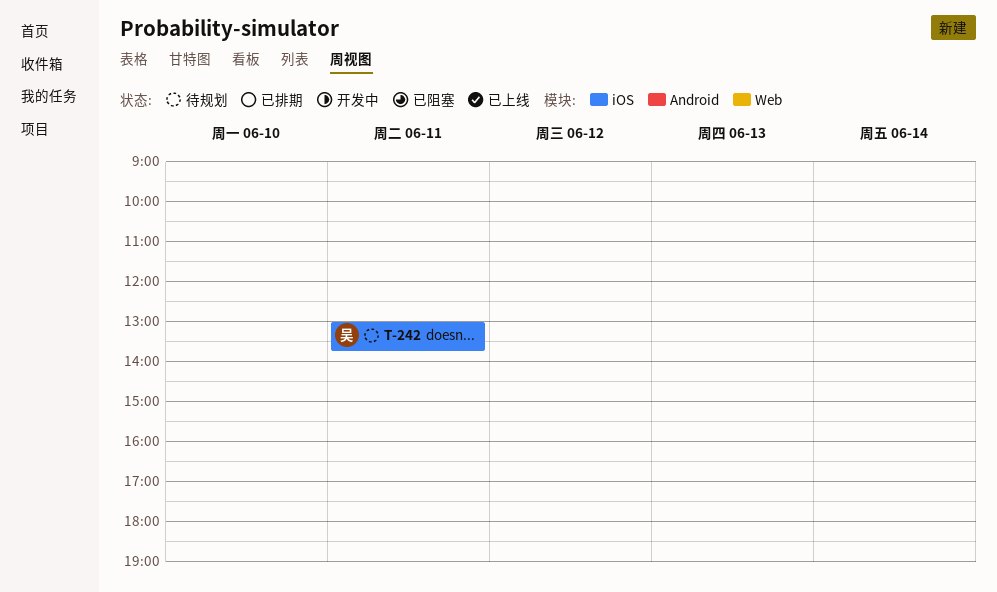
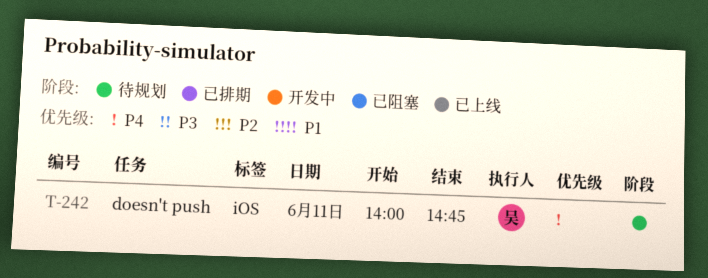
T-242, begins: 13:00 -> 14:00
T-242, ends: 13:45 -> 14:45

